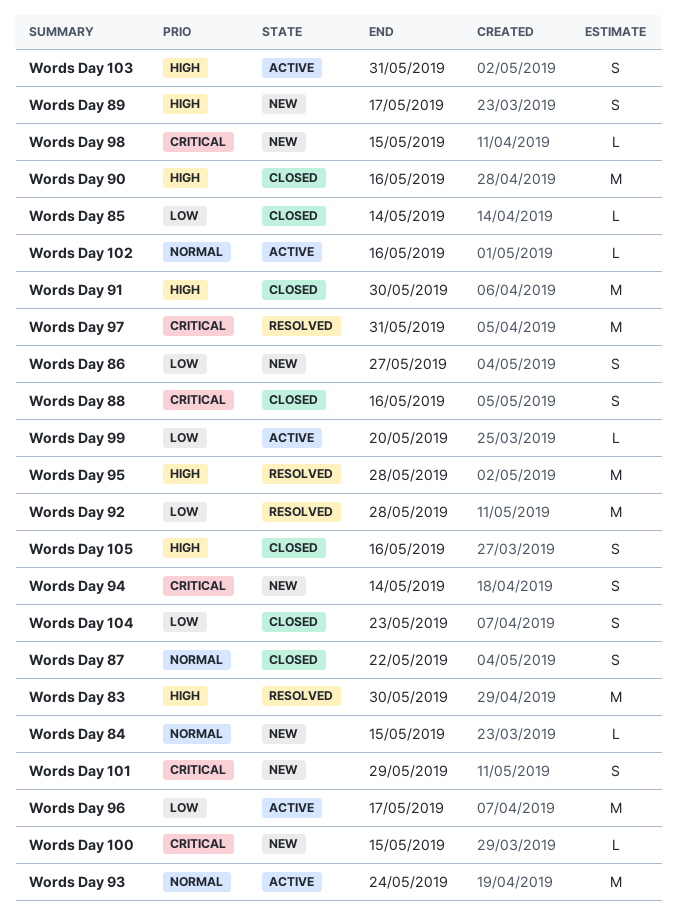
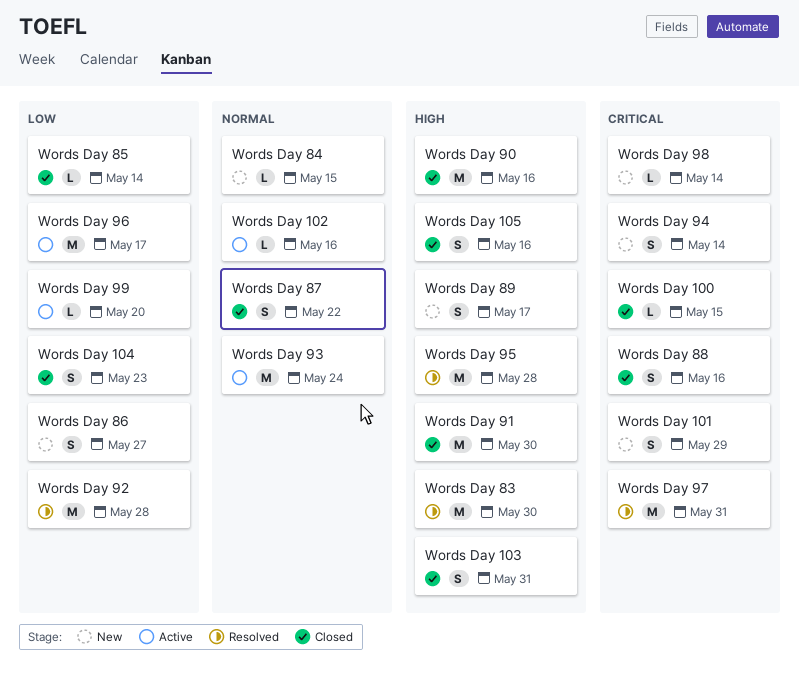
Words Day 100, status: New -> Closed
Words Day 103, status: Active -> Closed
Words Day 98, due: May 15 -> May 14

